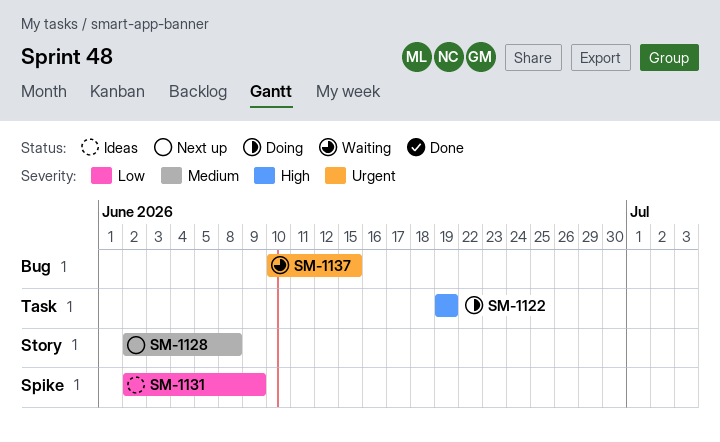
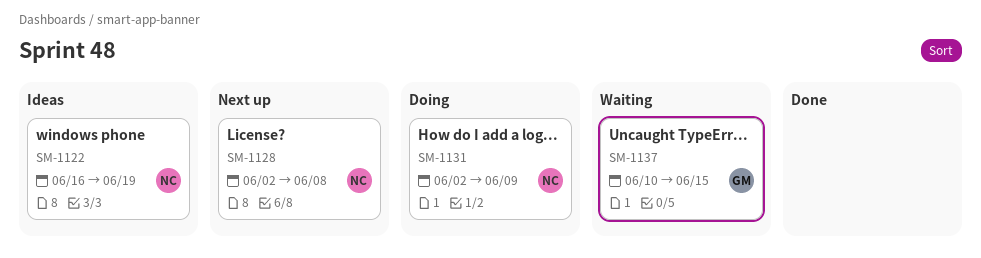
SM-1122, status: Doing -> Ideas
SM-1122, start: Jun 19 -> Jun 16
SM-1131, status: Ideas -> Doing

